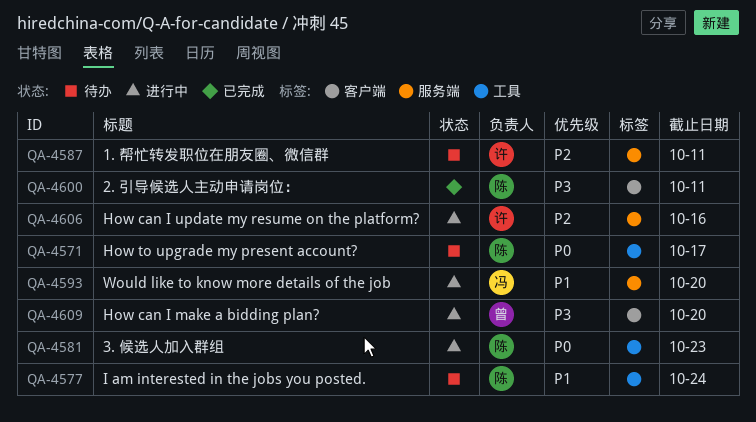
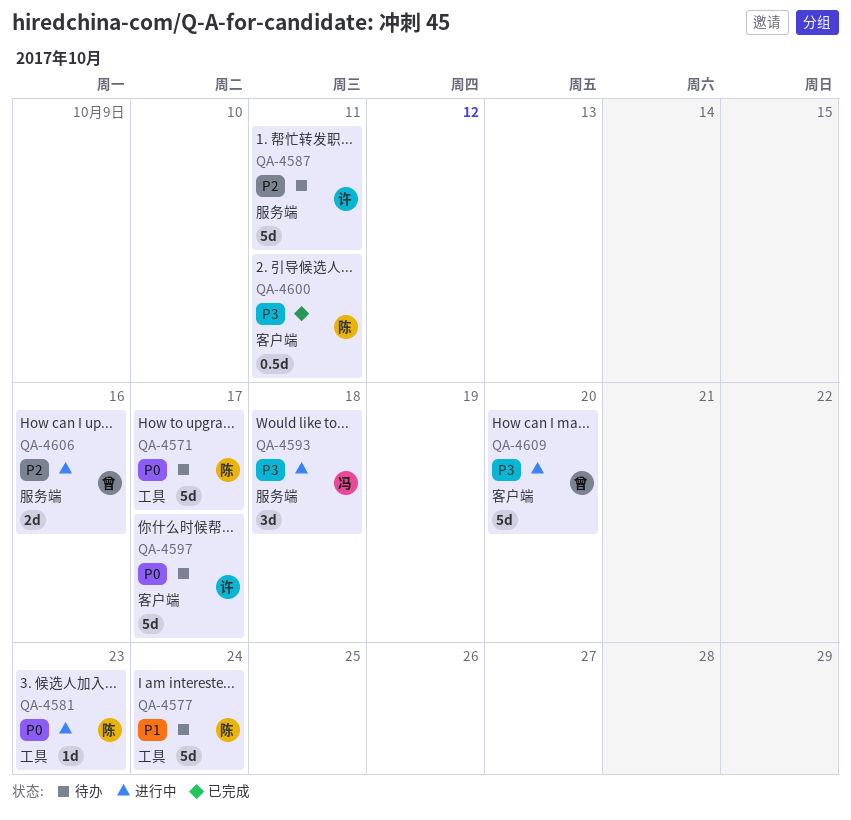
QA-4593, priority: P1 -> P3
QA-4593, due: Oct 20 -> Oct 18
QA-4597: none -> present
QA-4606, owner: 许 -> 曾

